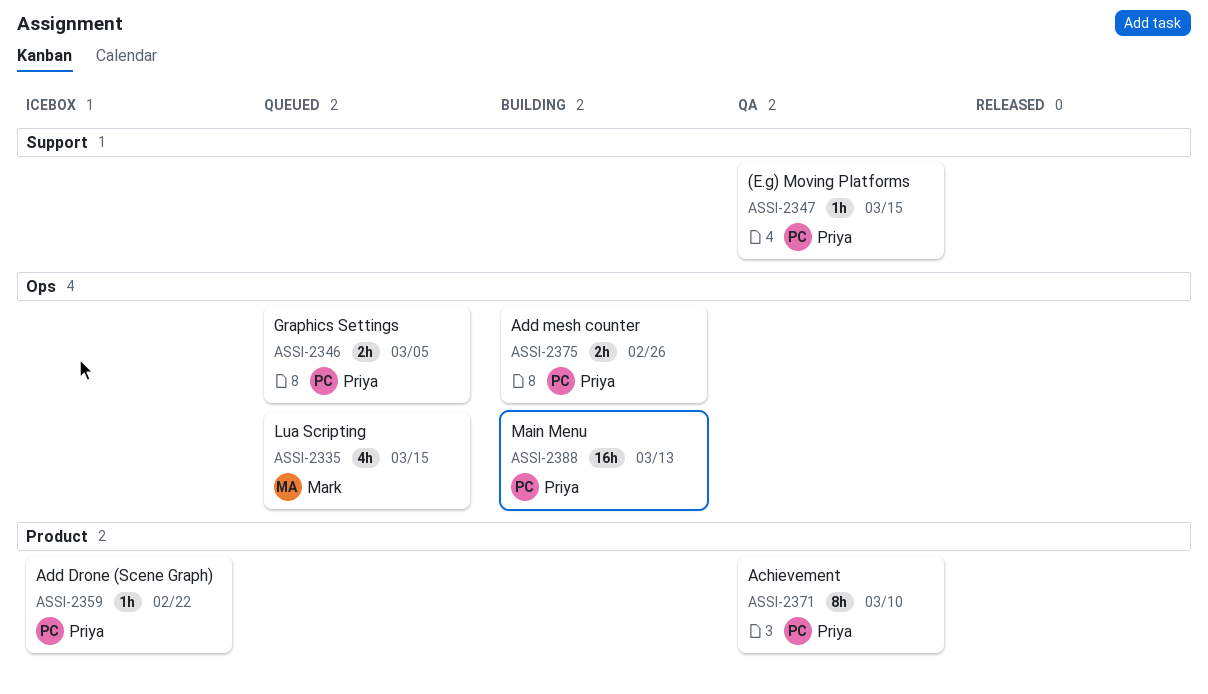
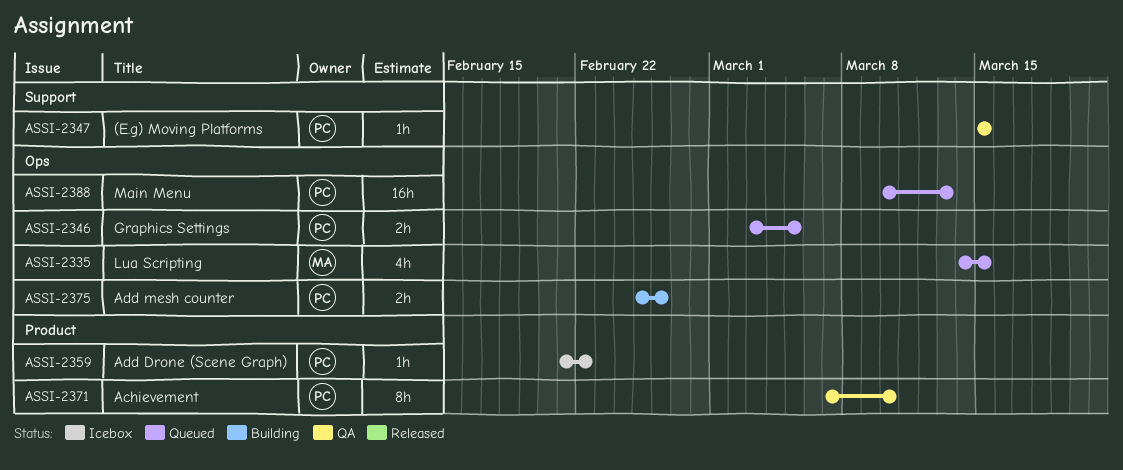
ASSI-2388, status: Building -> Queued

